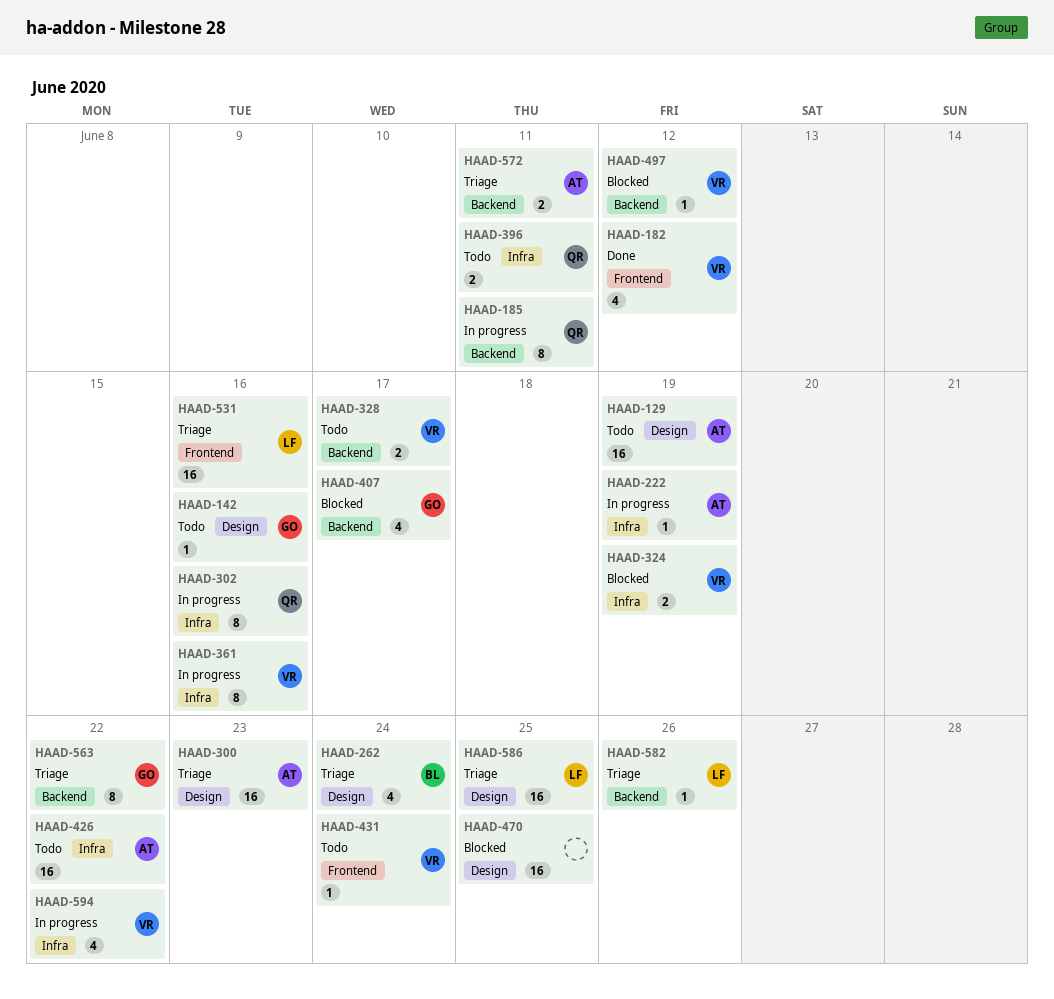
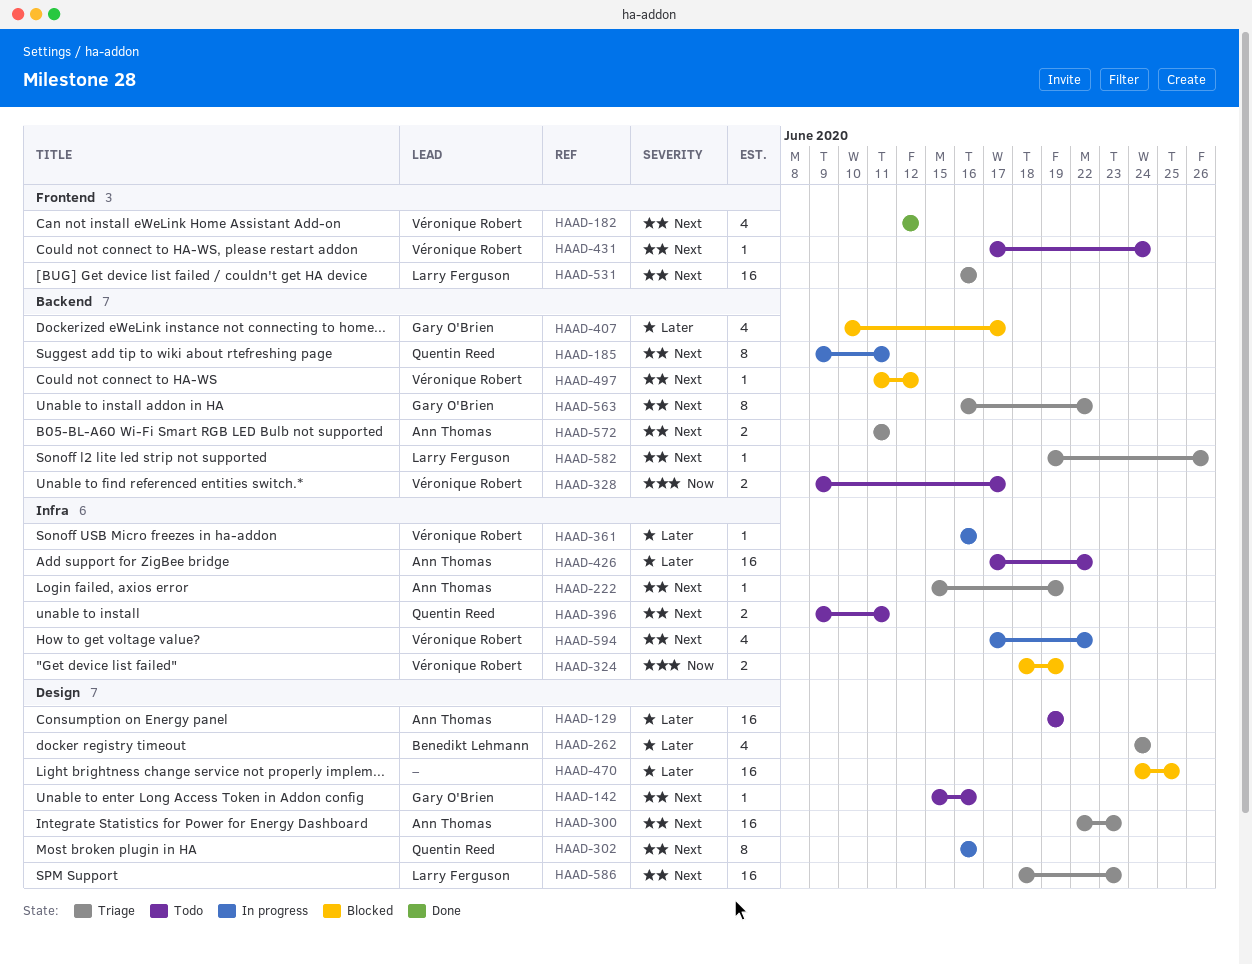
HAAD-222, status: In progress -> Triage
HAAD-302, label: Infra -> Design
HAAD-361, estimate: 8 -> 1
HAAD-586, due: Jun 25 -> Jun 23

